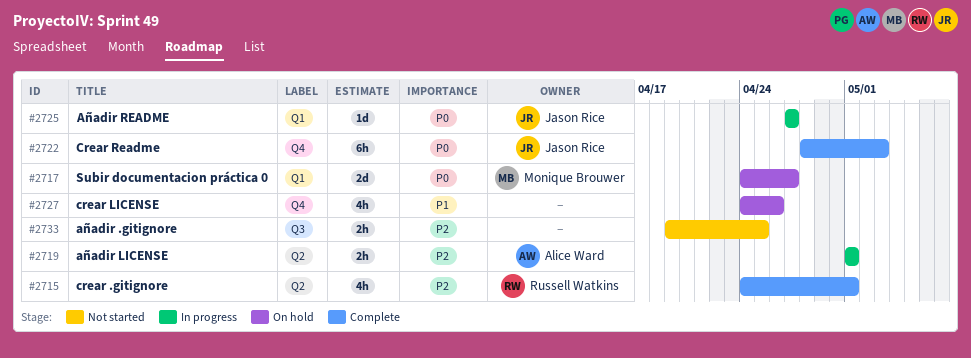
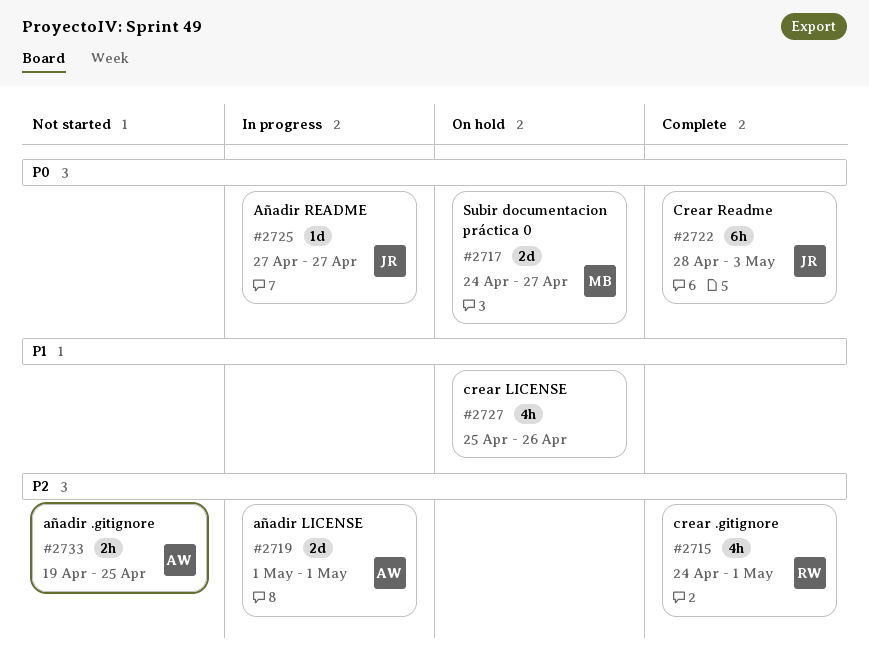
#2719, estimate: 2h -> 2d
#2727, start: Apr 24 -> Apr 25
#2733, owner: none -> Alice Ward

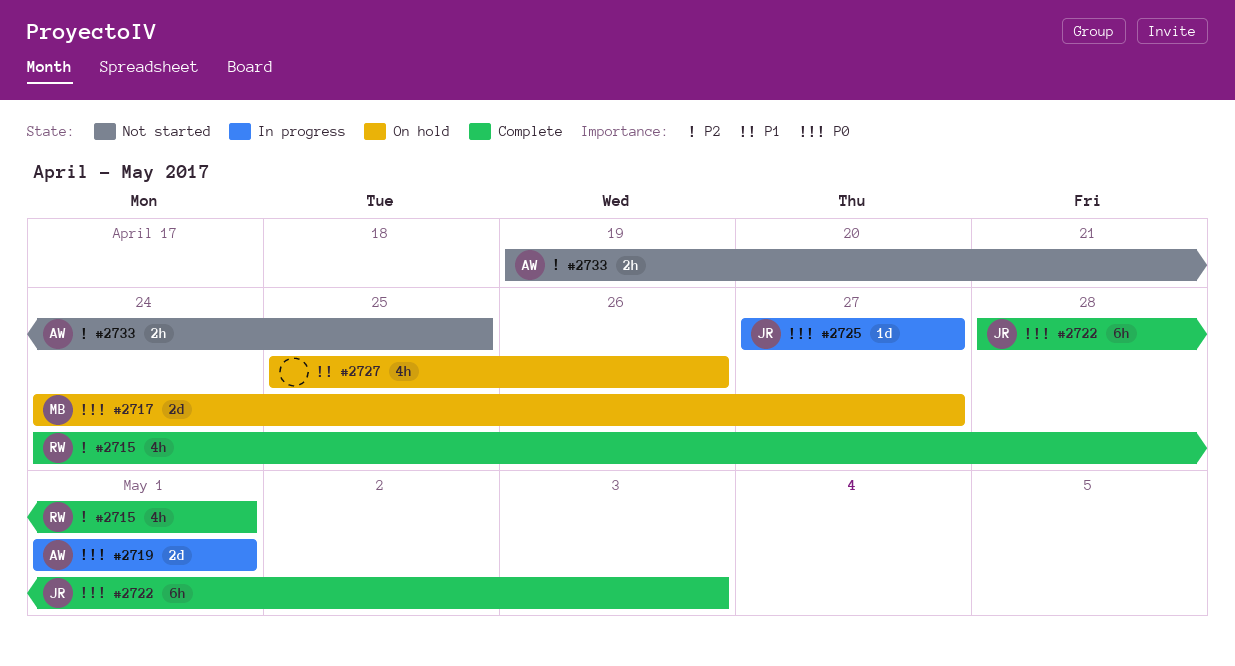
#2719, priority: P2 -> P0

